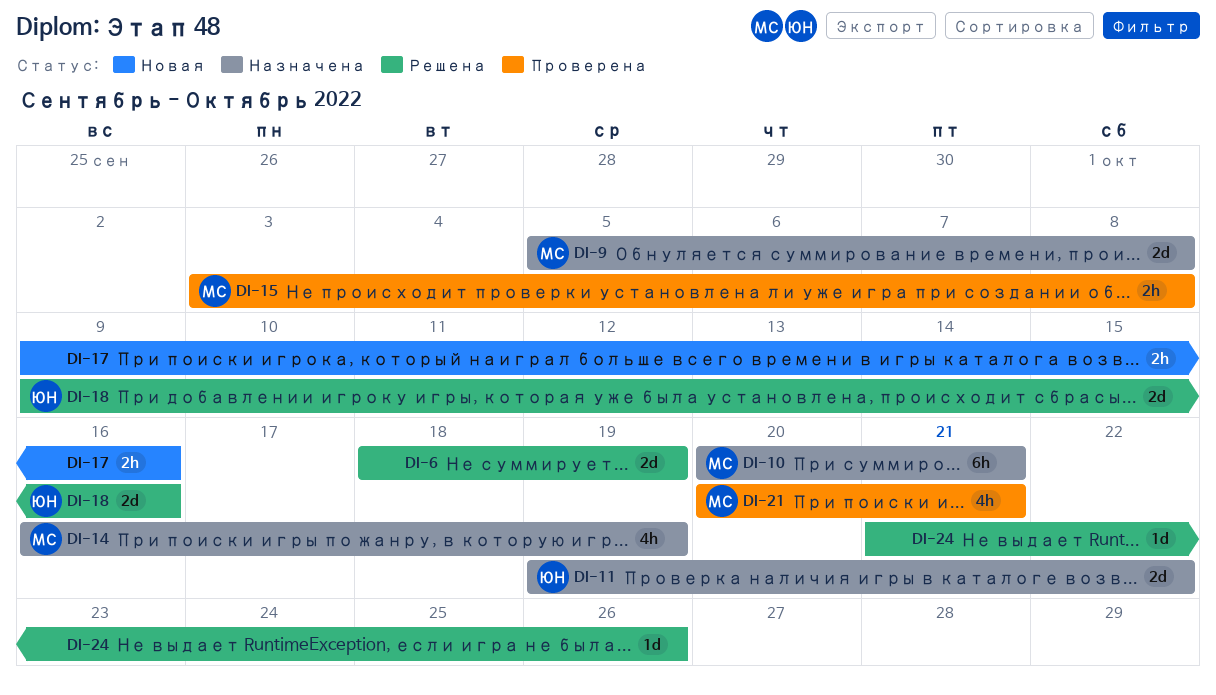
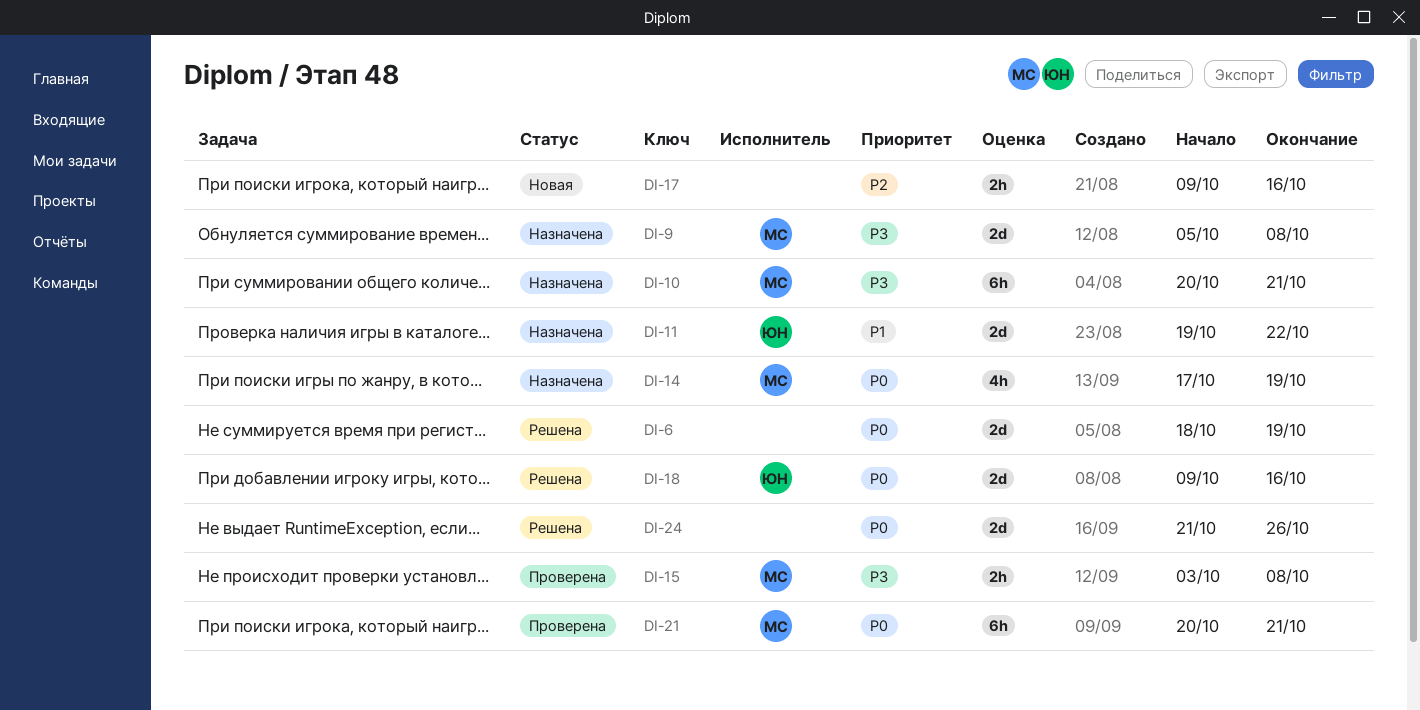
DI-14, start: Oct 16 -> Oct 17
DI-21, estimate: 4h -> 6h
DI-24, estimate: 1d -> 2d

